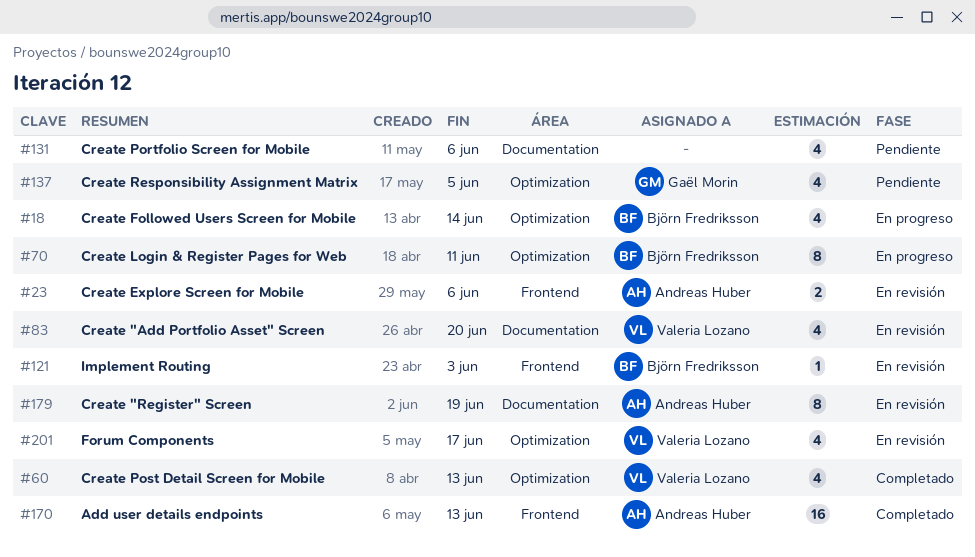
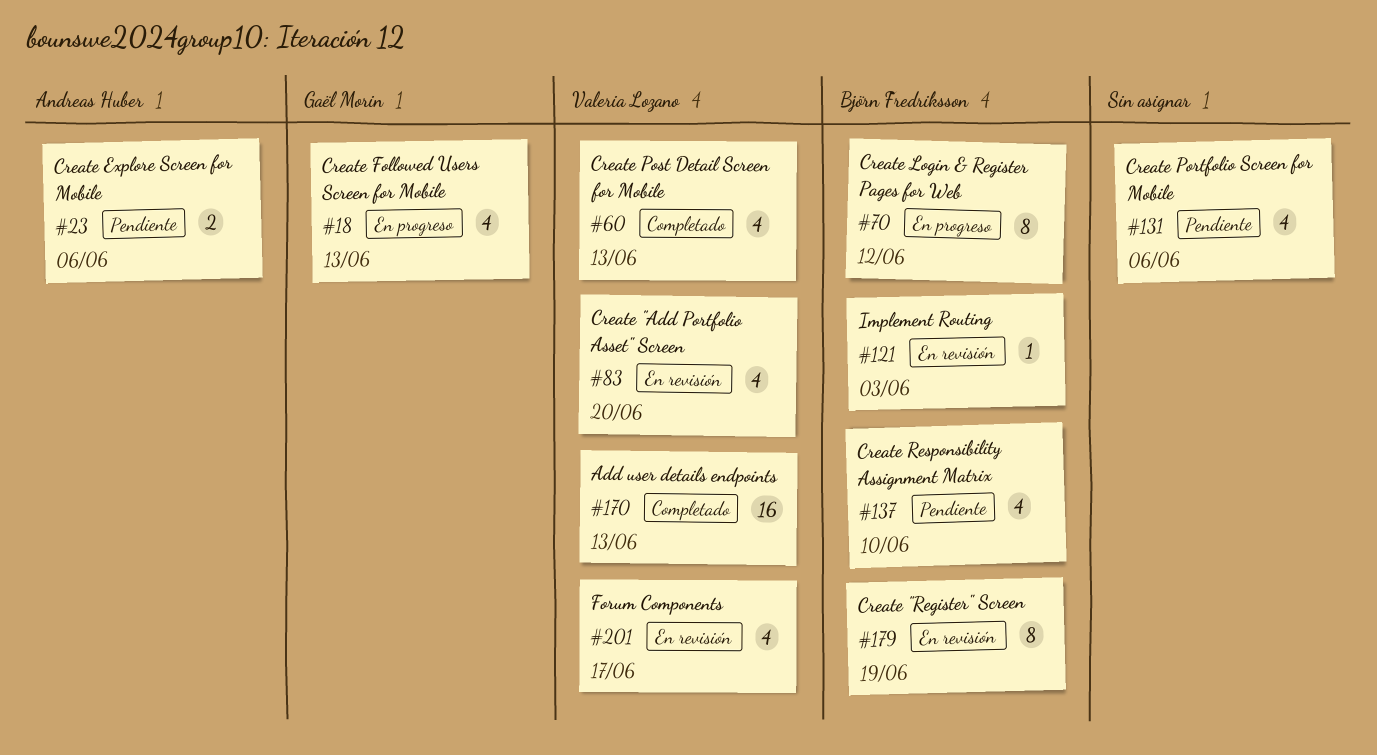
#18, owner: Björn Fredriksson -> Gaël Morin
#18, due: Jun 14 -> Jun 13
#23, status: En revisión -> Pendiente
#70, due: Jun 11 -> Jun 12
#137, owner: Gaël Morin -> Björn Fredriksson
#137, due: Jun 5 -> Jun 10
#170, owner: Andreas Huber -> Valeria Lozano
#179, owner: Andreas Huber -> Björn Fredriksson

